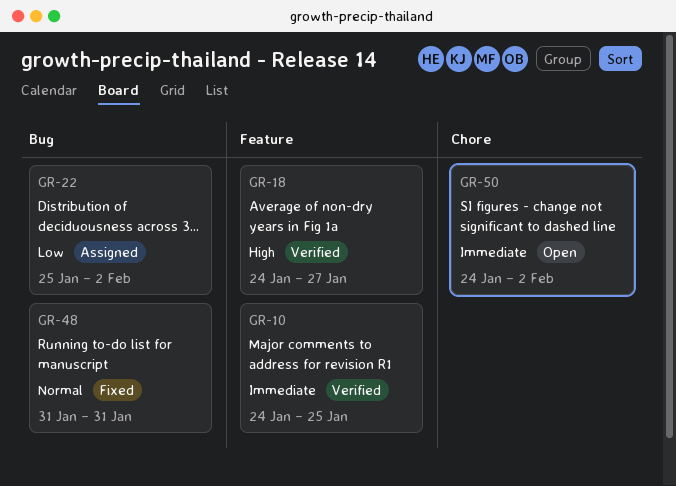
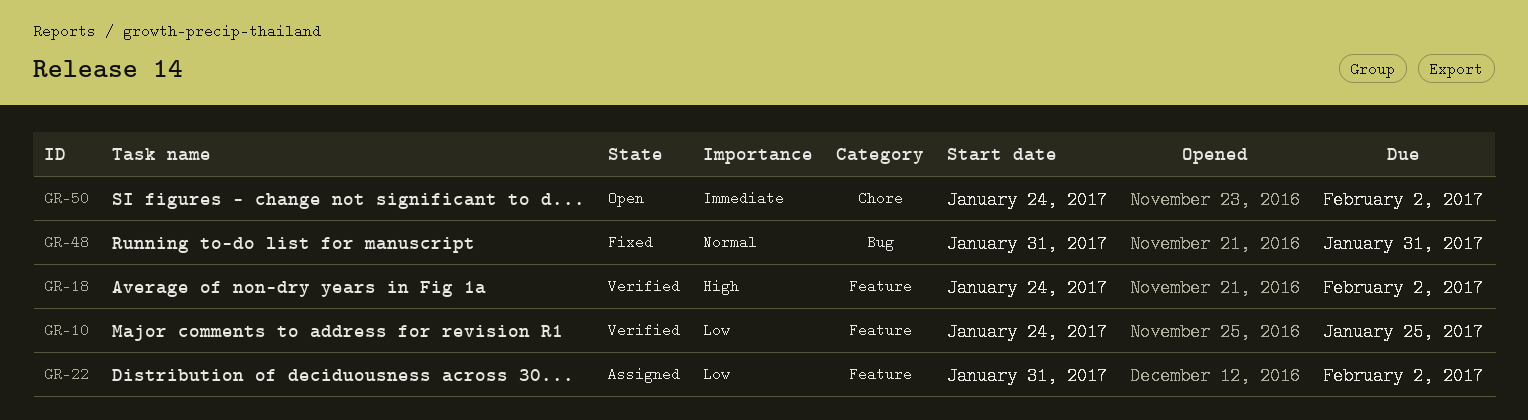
GR-10, priority: Immediate -> Low
GR-18, due: Jan 27 -> Feb 2
GR-22, label: Bug -> Feature
GR-22, start: Jan 25 -> Jan 31

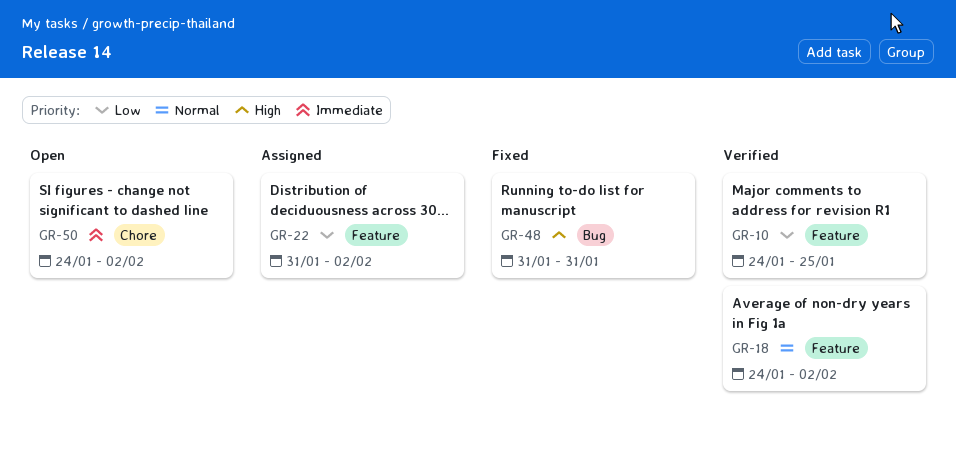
GR-18, priority: High -> Normal
GR-48, priority: Normal -> High

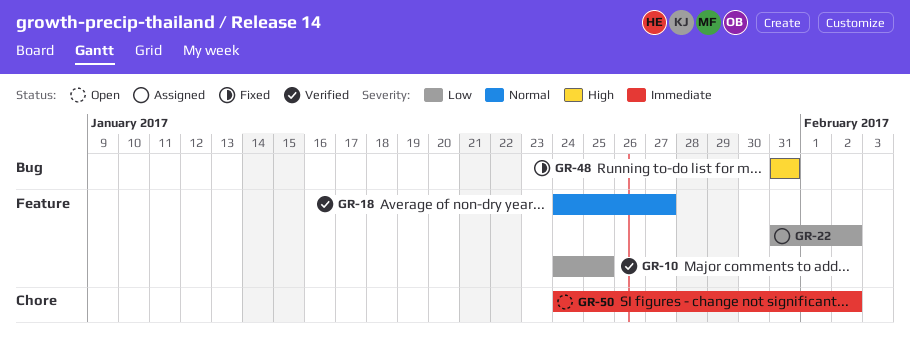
GR-18, due: Feb 2 -> Jan 27

